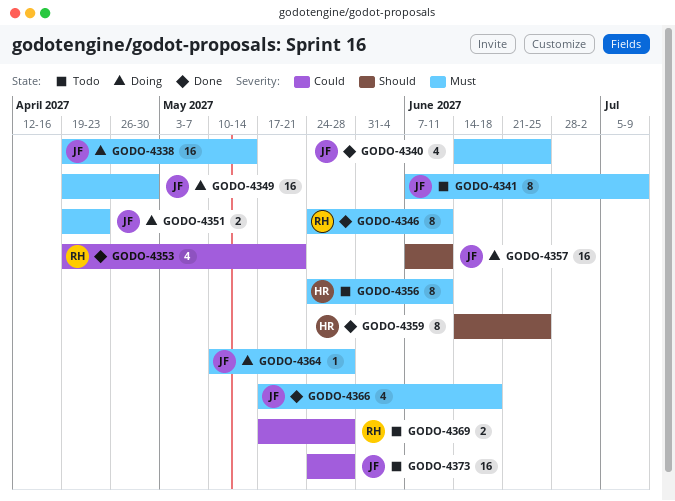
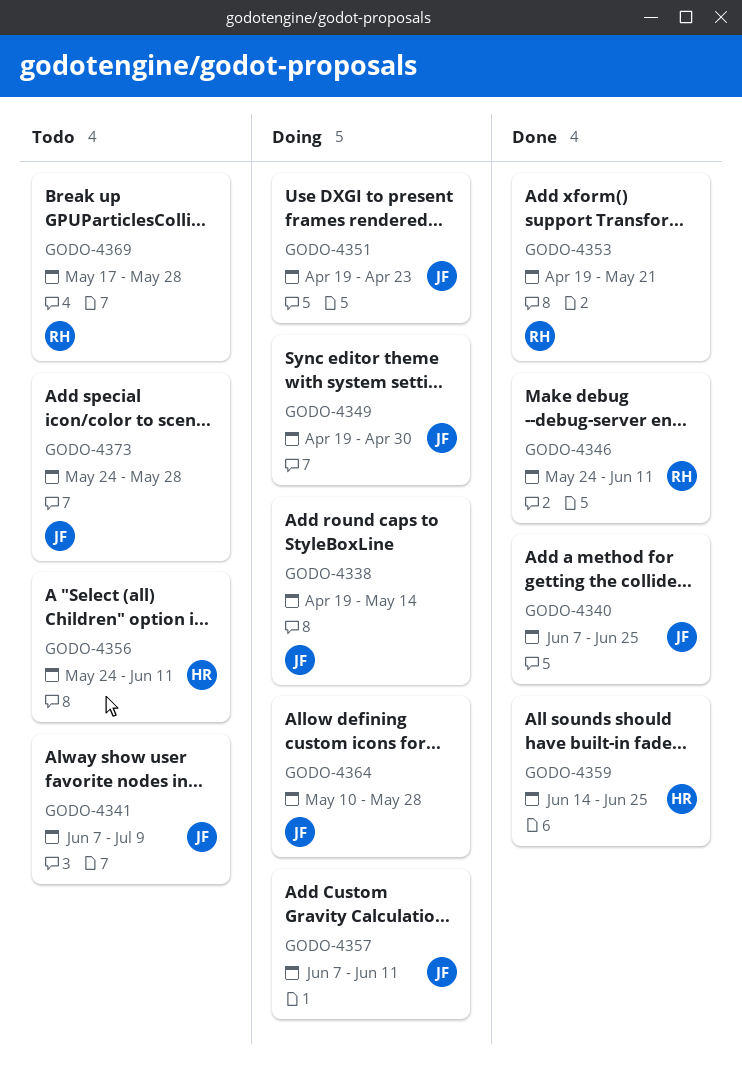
GODO-4340, start: Jun 14 -> Jun 7
GODO-4366: present -> none

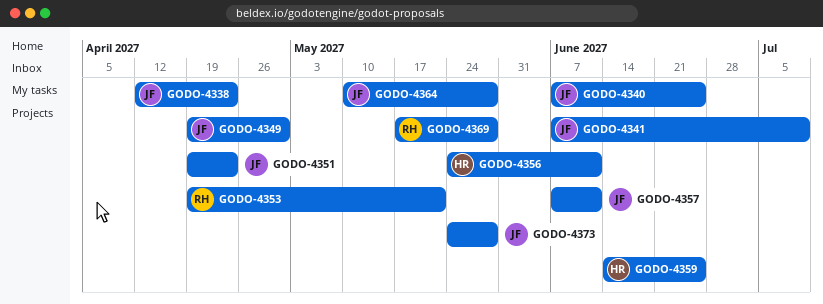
GODO-4338, start: Apr 19 -> Apr 12
GODO-4338, due: May 14 -> Apr 23
GODO-4346: present -> none

